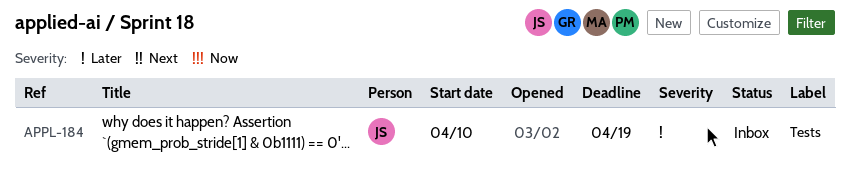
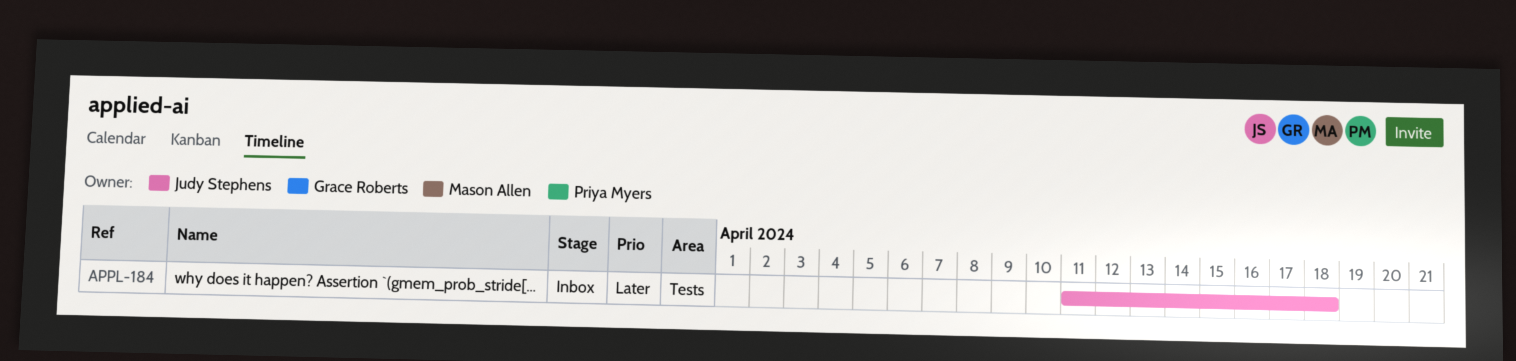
APPL-184, start: Apr 10 -> Apr 11
APPL-184, due: Apr 19 -> Apr 18

